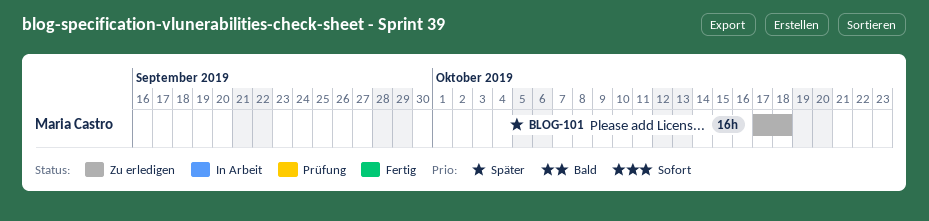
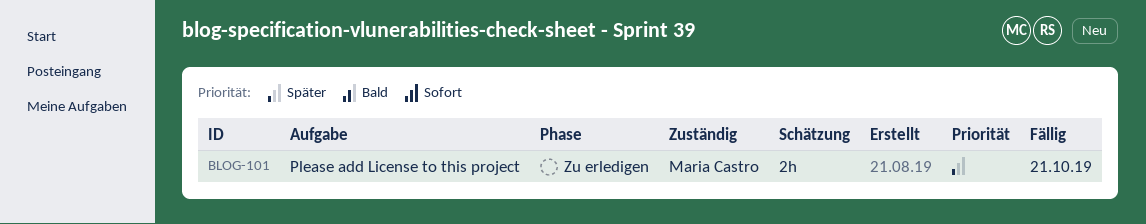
BLOG-101, estimate: 16h -> 2h
BLOG-101, due: Oct 18 -> Oct 21

